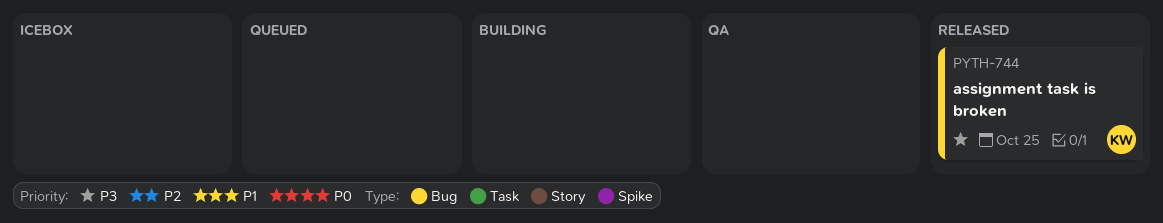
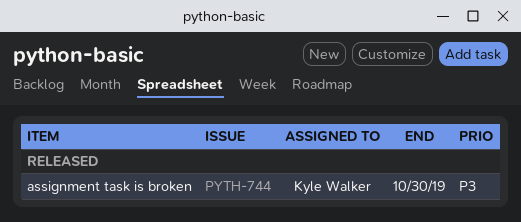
PYTH-744, due: Oct 25 -> Oct 30

